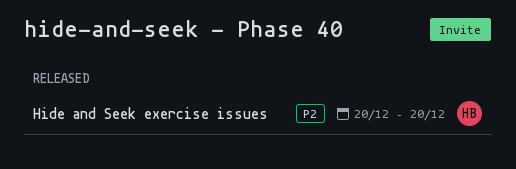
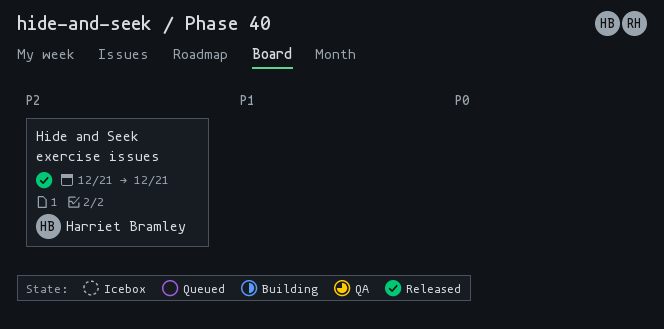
Hide and Seek exercise issues, start: Dec 20 -> Dec 21
Hide and Seek exercise issues, due: Dec 20 -> Dec 21

